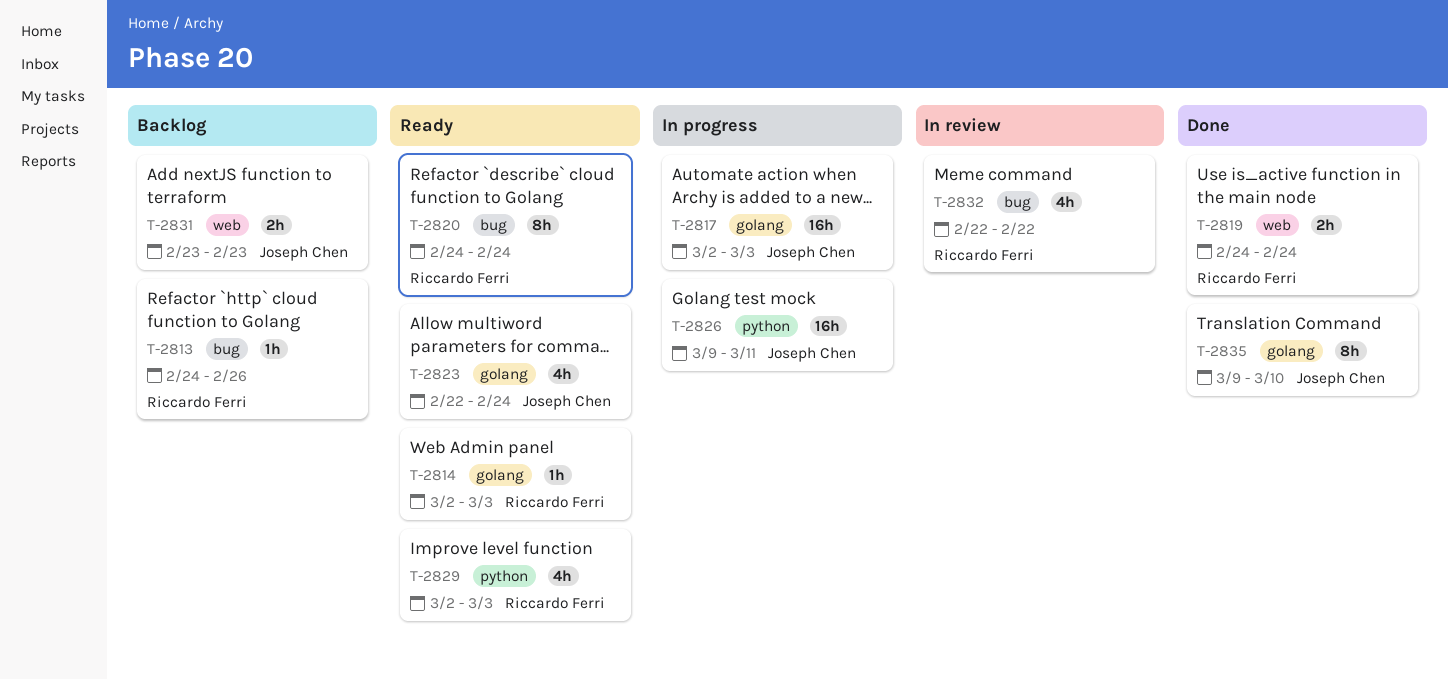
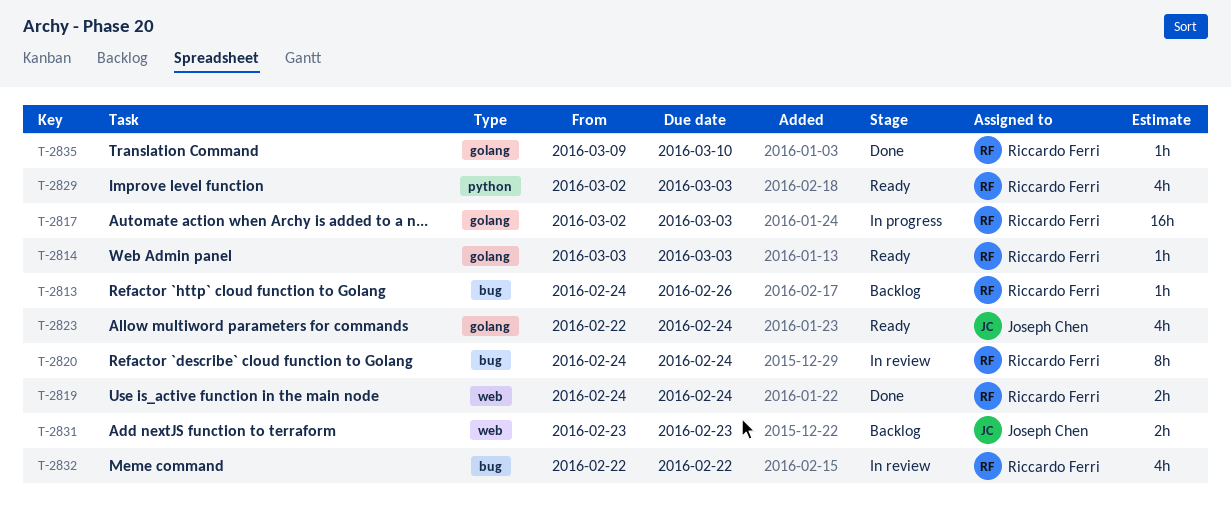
T-2814, start: Mar 2 -> Mar 3
T-2817, owner: Joseph Chen -> Riccardo Ferri
T-2820, status: Ready -> In review
T-2826: present -> none
T-2835, owner: Joseph Chen -> Riccardo Ferri
T-2835, estimate: 8h -> 1h

